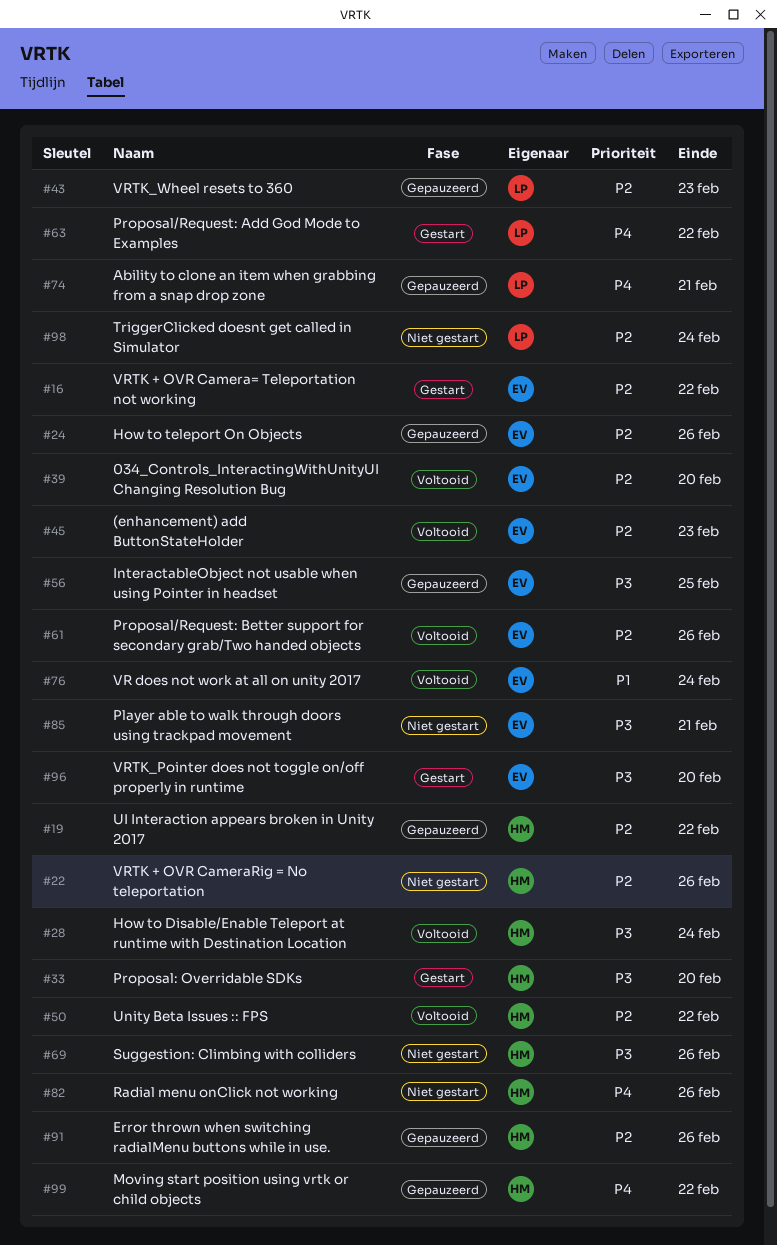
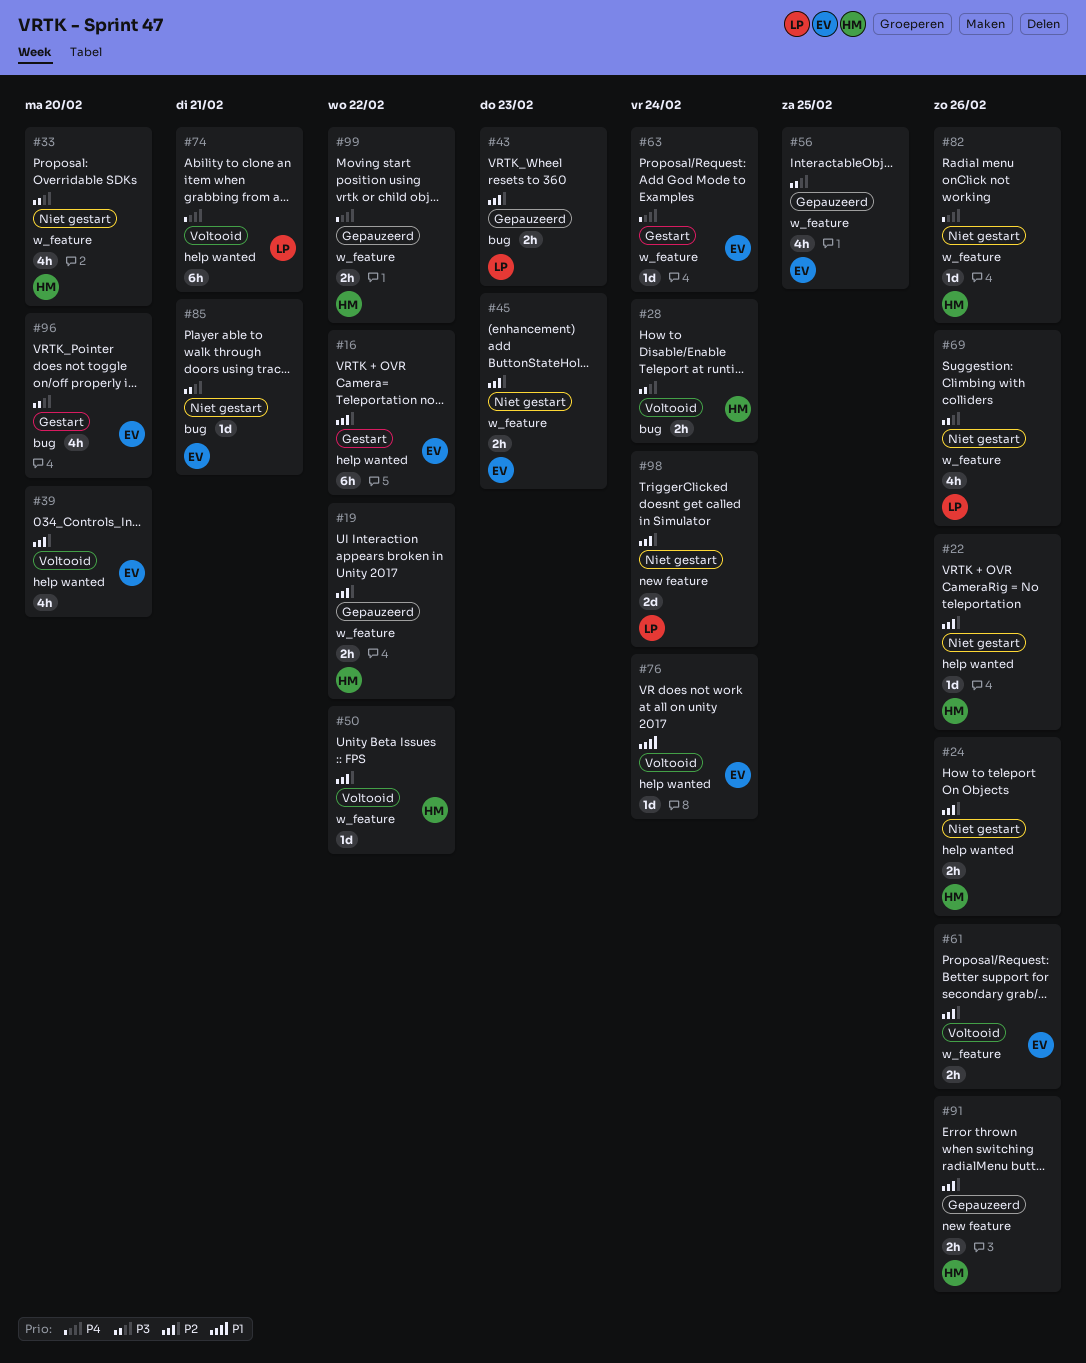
#24, status: Gepauzeerd -> Niet gestart
#24, owner: EV -> HM
#33, status: Gestart -> Niet gestart
#45, status: Voltooid -> Niet gestart
#63, owner: LP -> EV
#63, due: Feb 22 -> Feb 24
#69, owner: HM -> LP
#74, status: Gepauzeerd -> Voltooid

